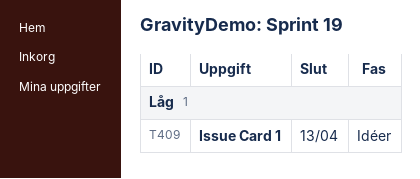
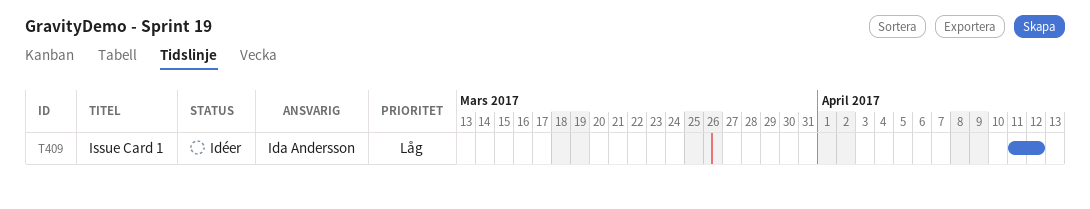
T409, due: Apr 13 -> Apr 12

